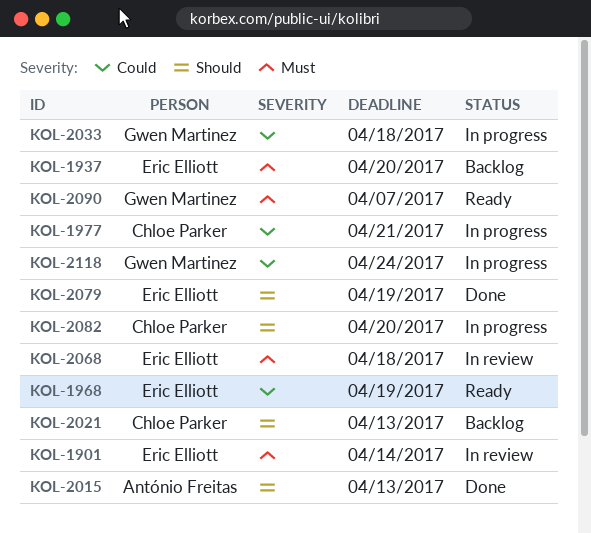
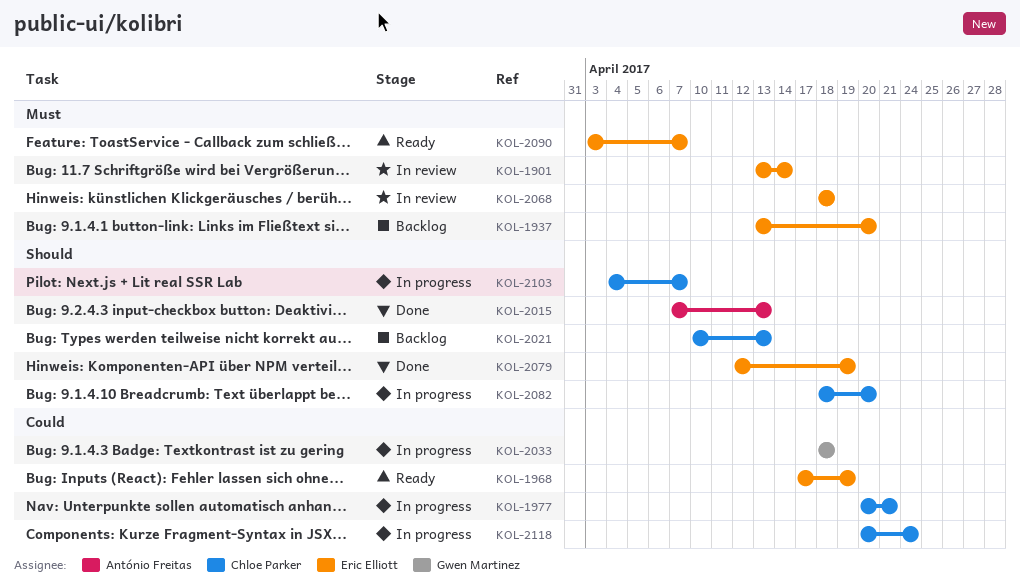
KOL-2090, owner: Gwen Martinez -> Eric Elliott
KOL-2103: none -> present
KOL-2118, owner: Gwen Martinez -> Chloe Parker

